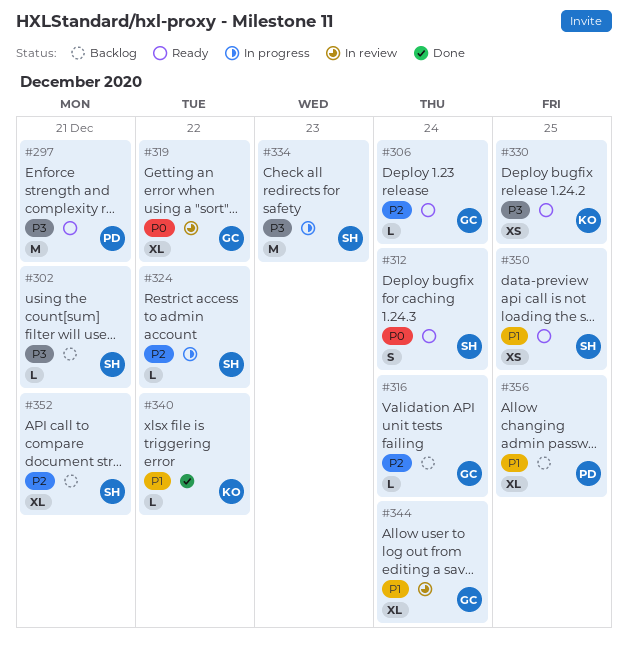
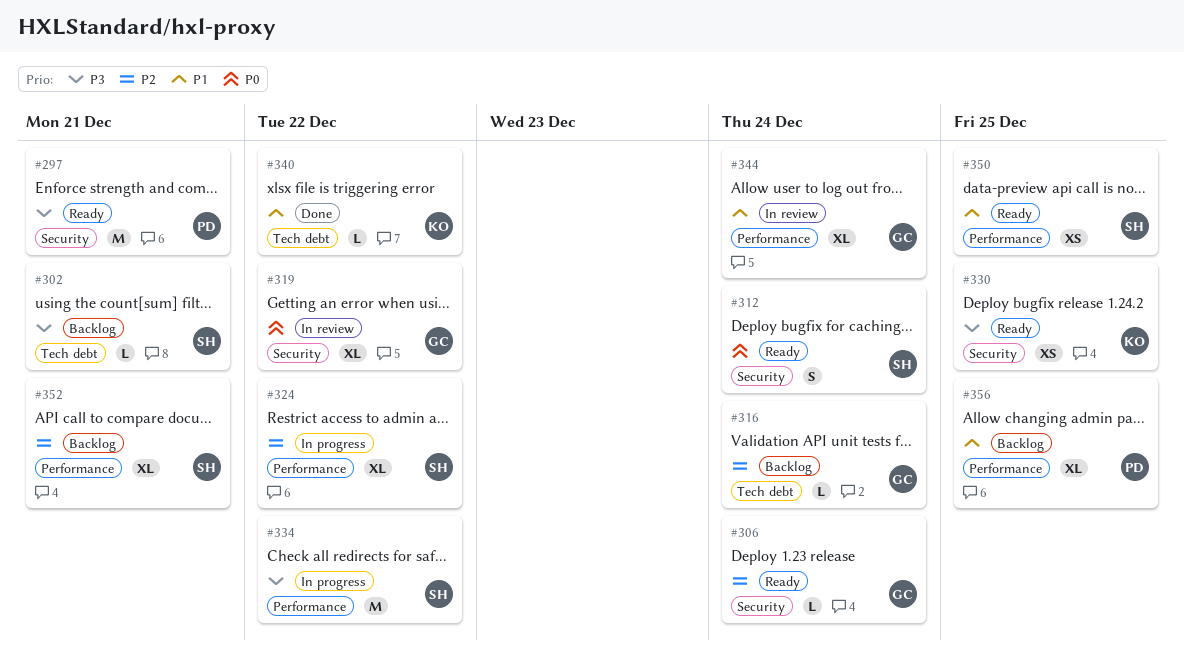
#324, estimate: L -> XL
#334, due: Dec 23 -> Dec 22

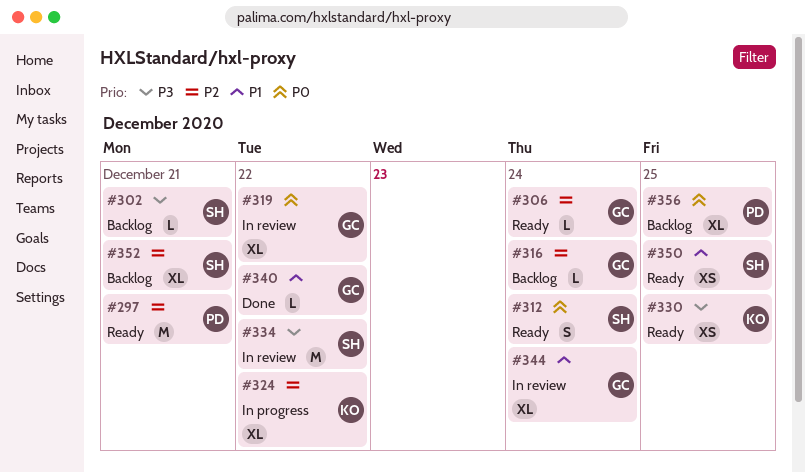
#297, priority: P3 -> P2
#324, owner: SH -> KO
#334, status: In progress -> In review
#340, owner: KO -> GC
#356, priority: P1 -> P0

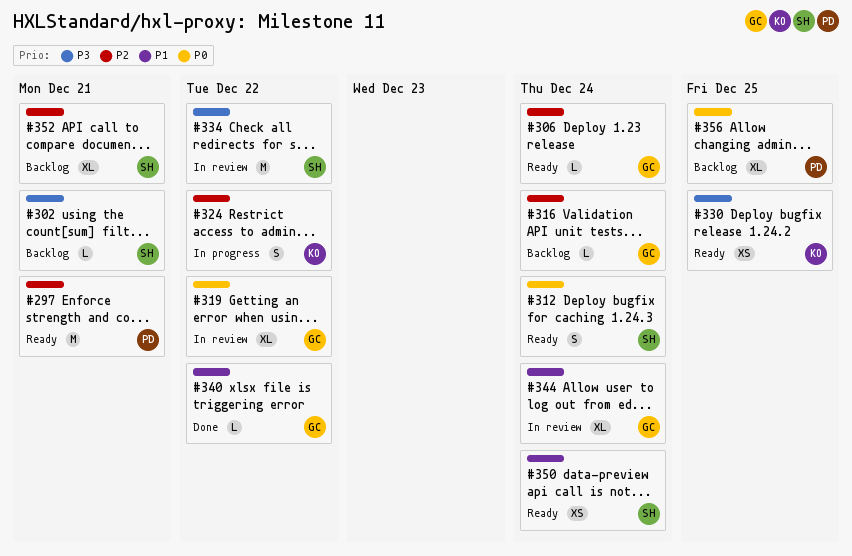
#324, estimate: XL -> S
#350, due: Dec 25 -> Dec 24

